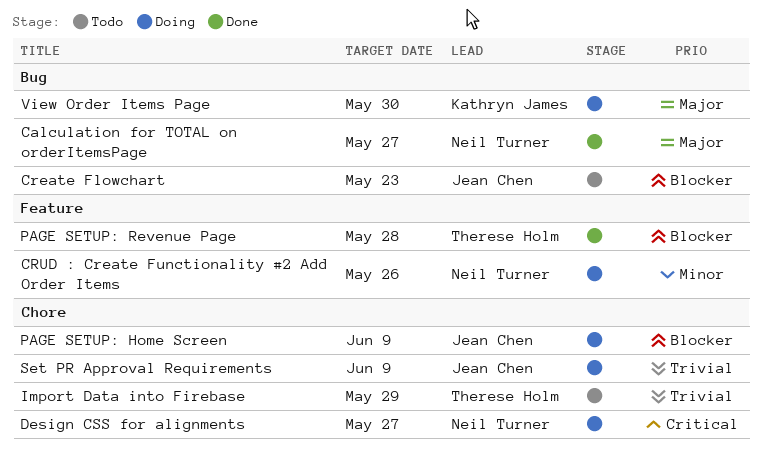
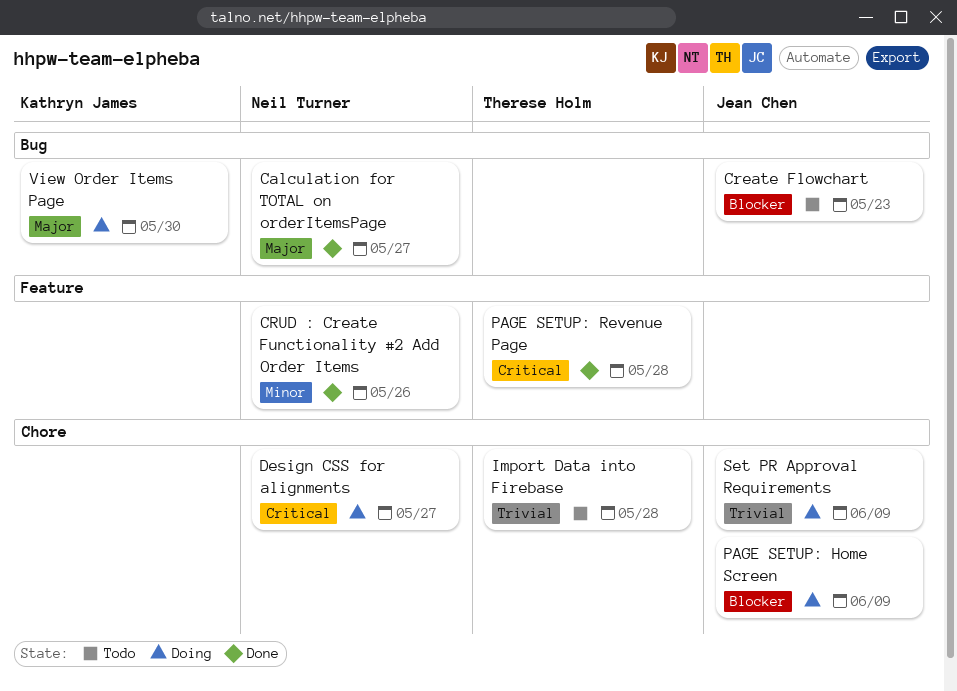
CRUD : Create Functionality #2 Add Order Items, status: Doing -> Done
Import Data into Firebase, due: May 29 -> May 28
PAGE SETUP: Revenue Page, priority: Blocker -> Critical

